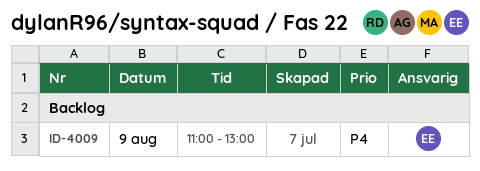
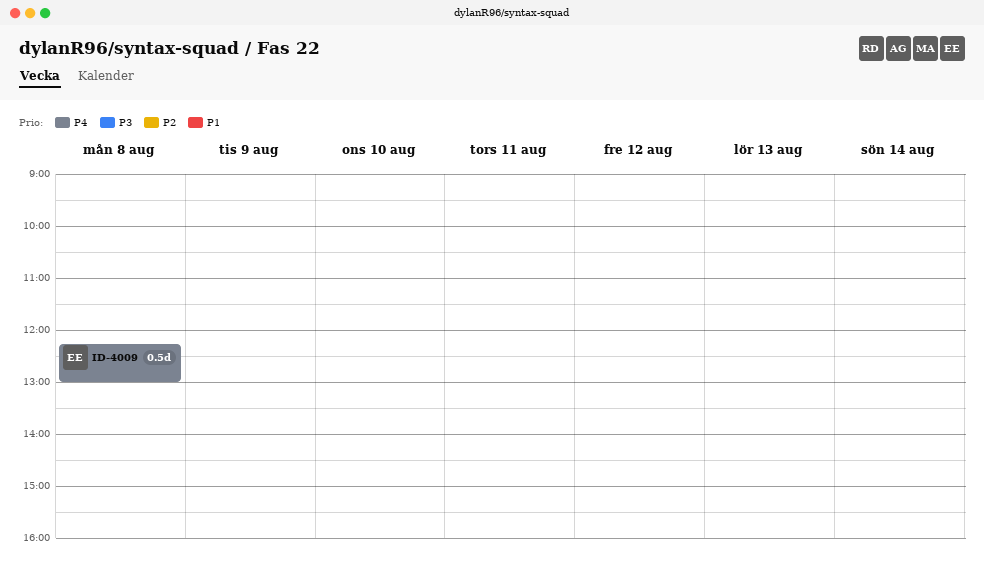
ID-4009, day: Aug 9 -> Aug 8
ID-4009, begins: 11:00 -> 12:15

